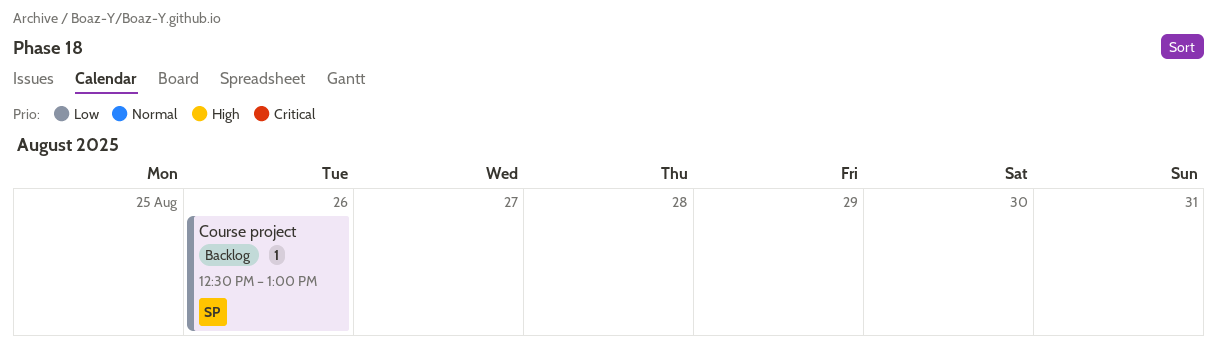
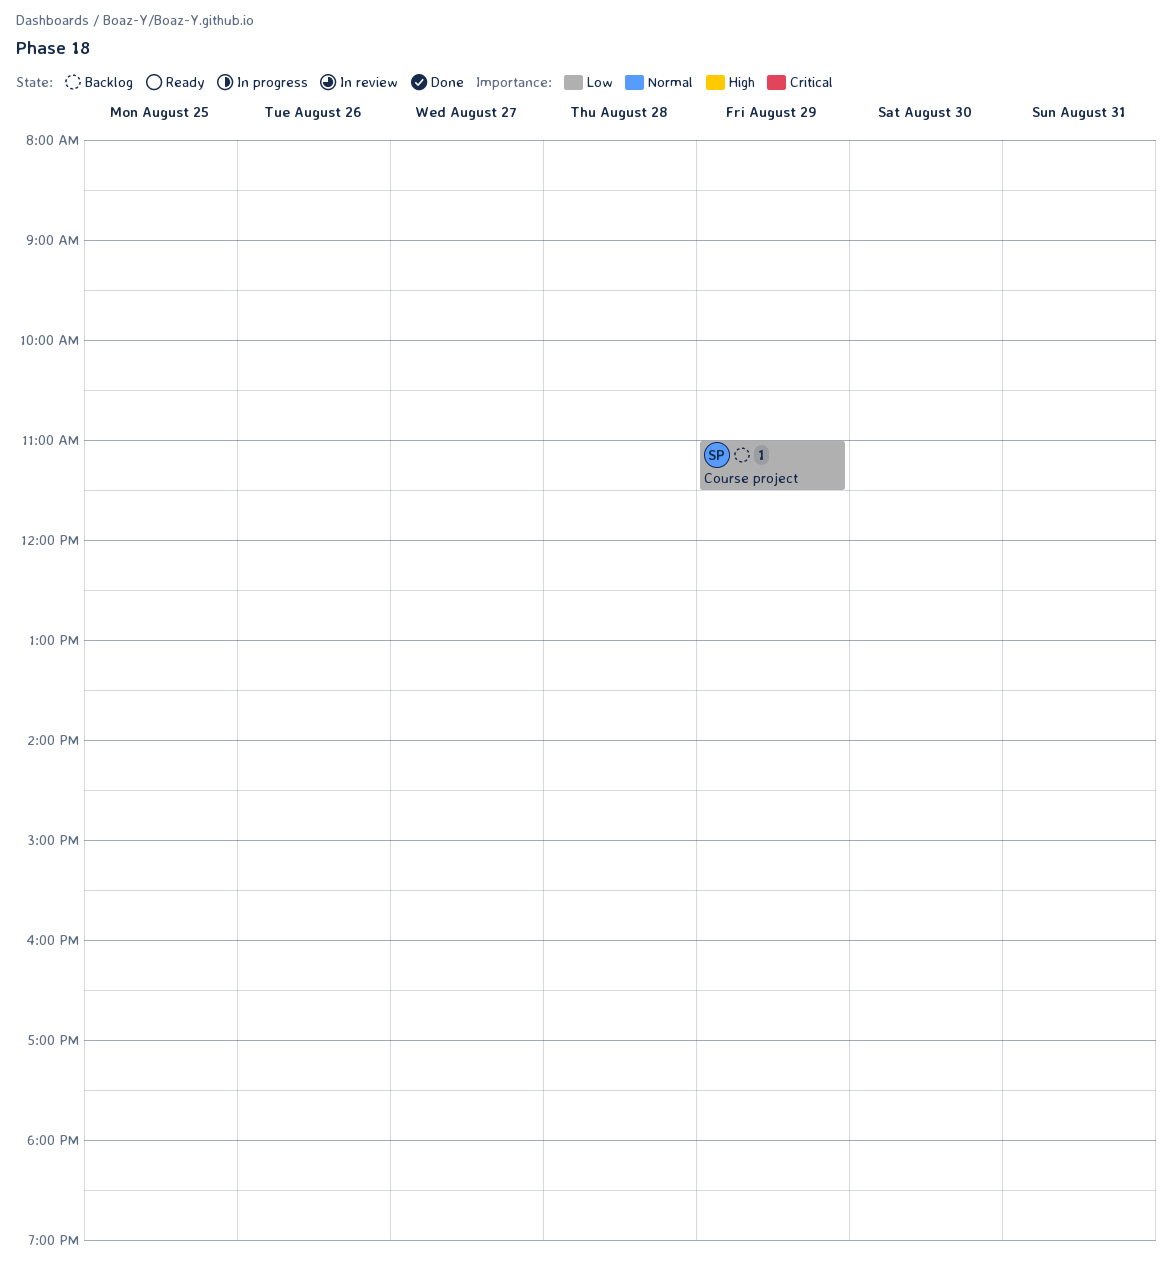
Course project, day: Aug 26 -> Aug 29
Course project, begins: 12:30 -> 11:00
Course project, ends: 13:00 -> 11:30

